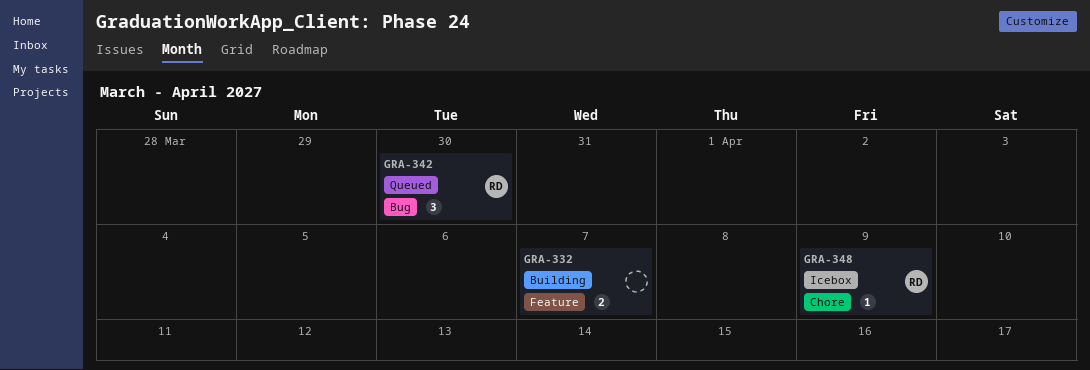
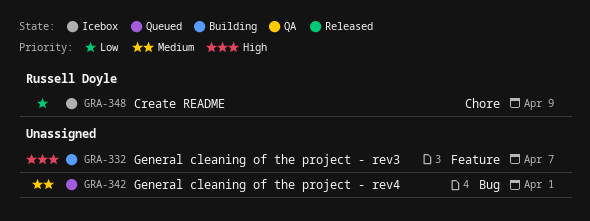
GRA-342, owner: Russell Doyle -> none
GRA-342, due: Mar 30 -> Apr 1

